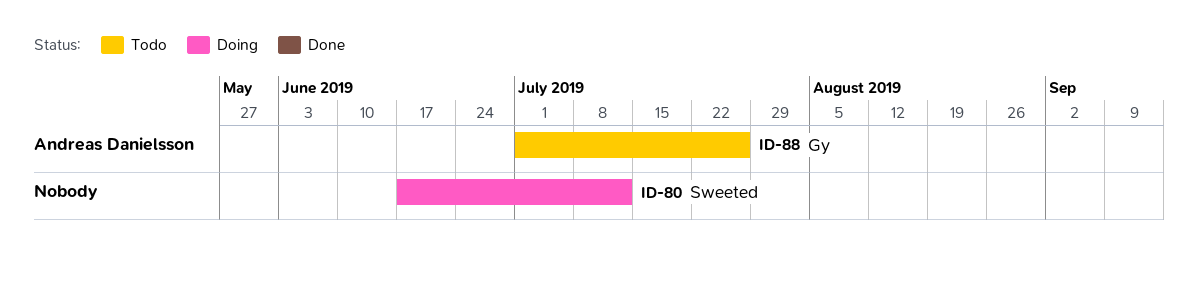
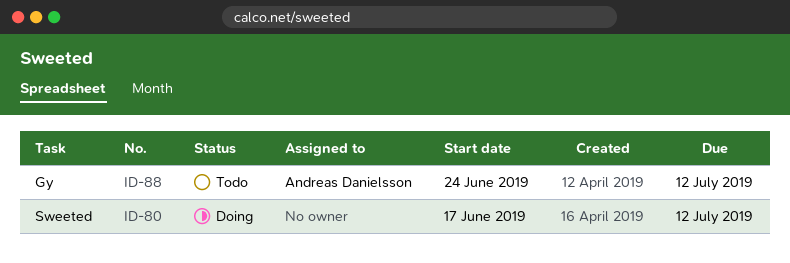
ID-88, start: Jul 1 -> Jun 24
ID-88, due: Jul 26 -> Jul 12

